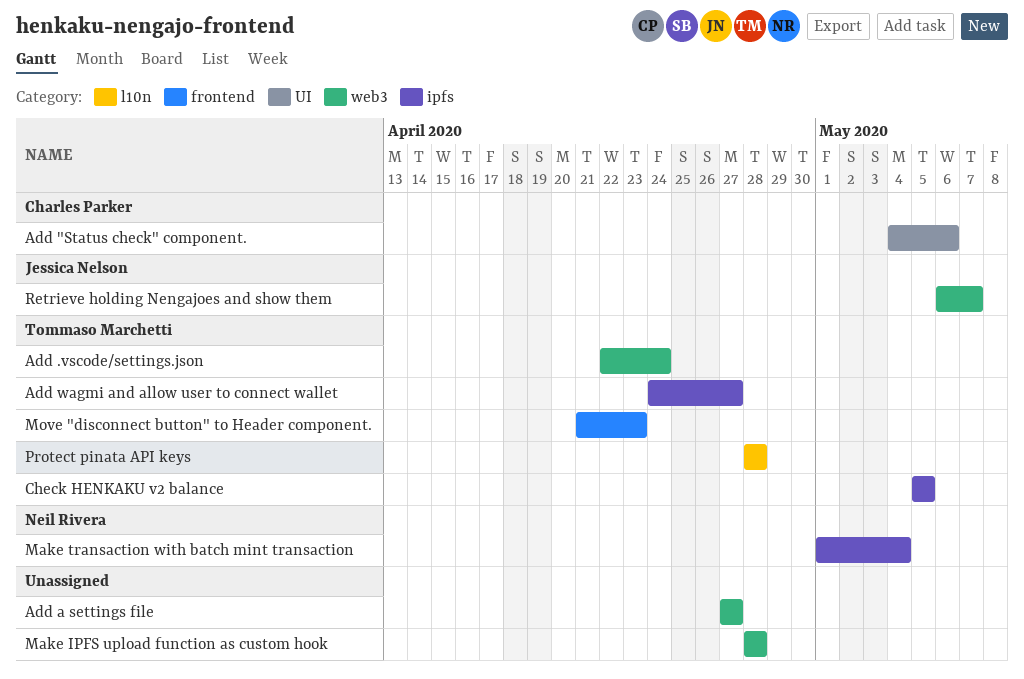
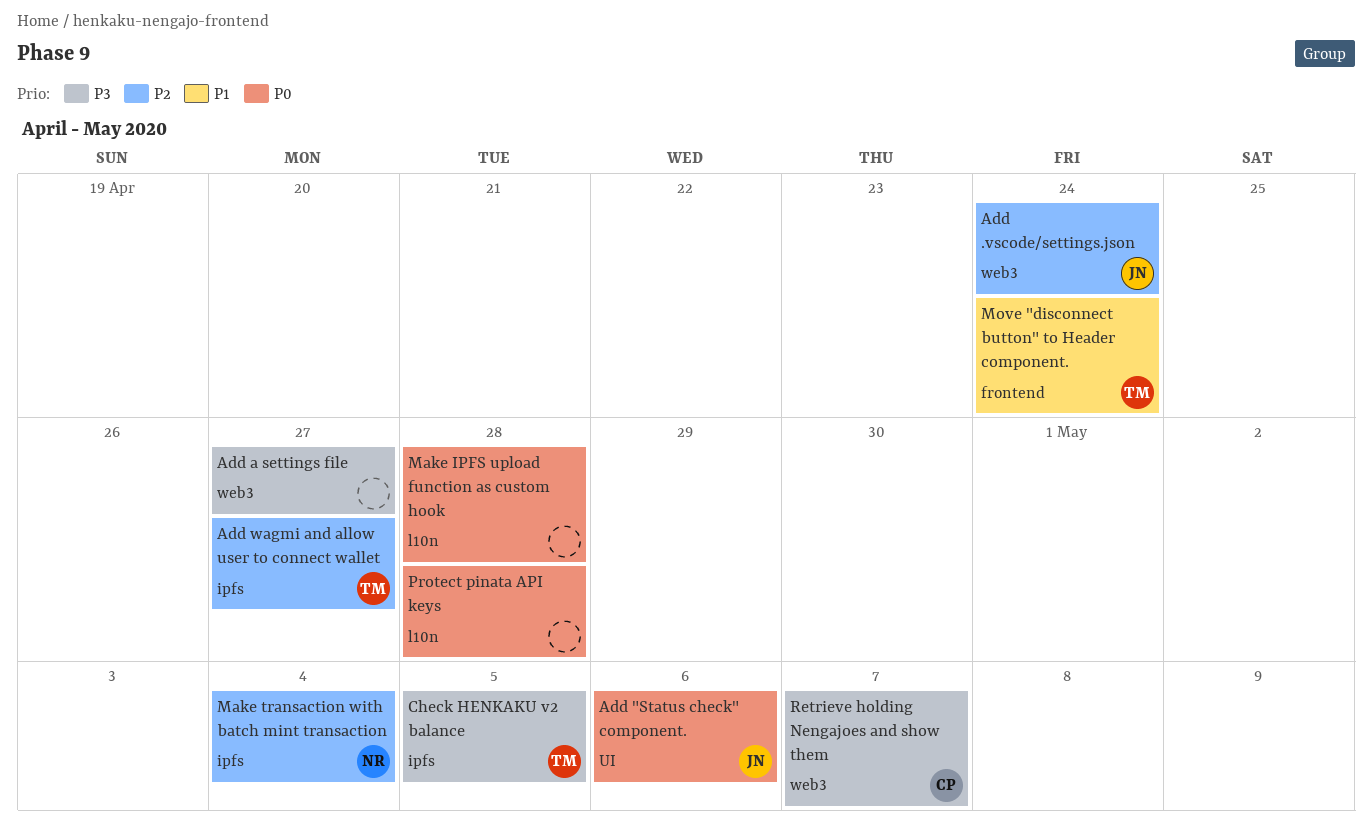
Add "Status check" component., owner: Charles Parker -> Jessica Nelson
Add .vscode/settings.json, owner: Tommaso Marchetti -> Jessica Nelson
Make IPFS upload function as custom hook, label: web3 -> l10n
Move "disconnect button" to Header component., due: Apr 23 -> Apr 24
Protect pinata API keys, owner: Tommaso Marchetti -> none
Retrieve holding Nengajoes and show them, owner: Jessica Nelson -> Charles Parker

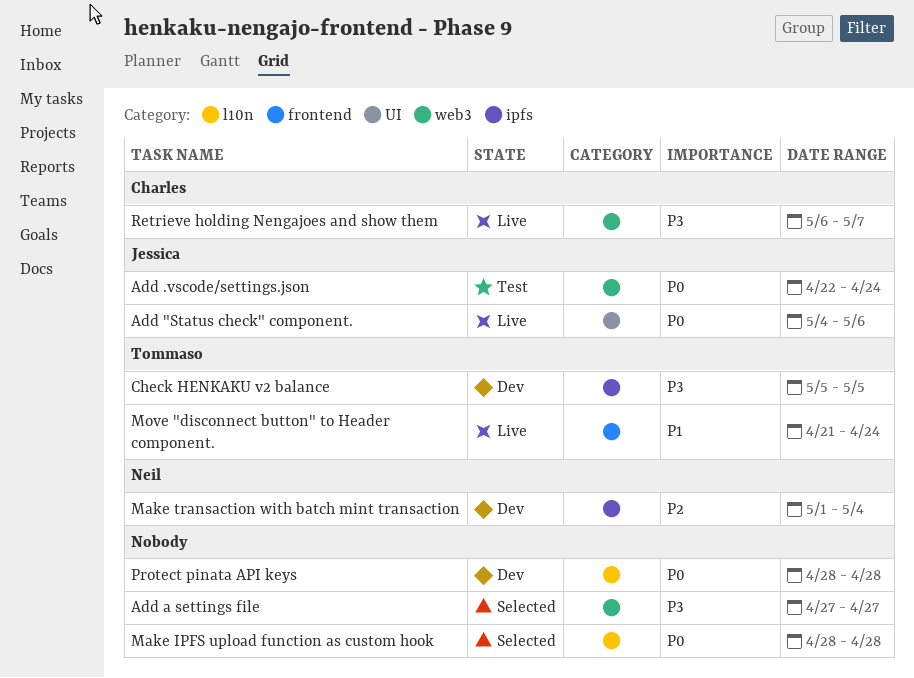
Add .vscode/settings.json, priority: P2 -> P0
Add wagmi and allow user to connect wallet: present -> none

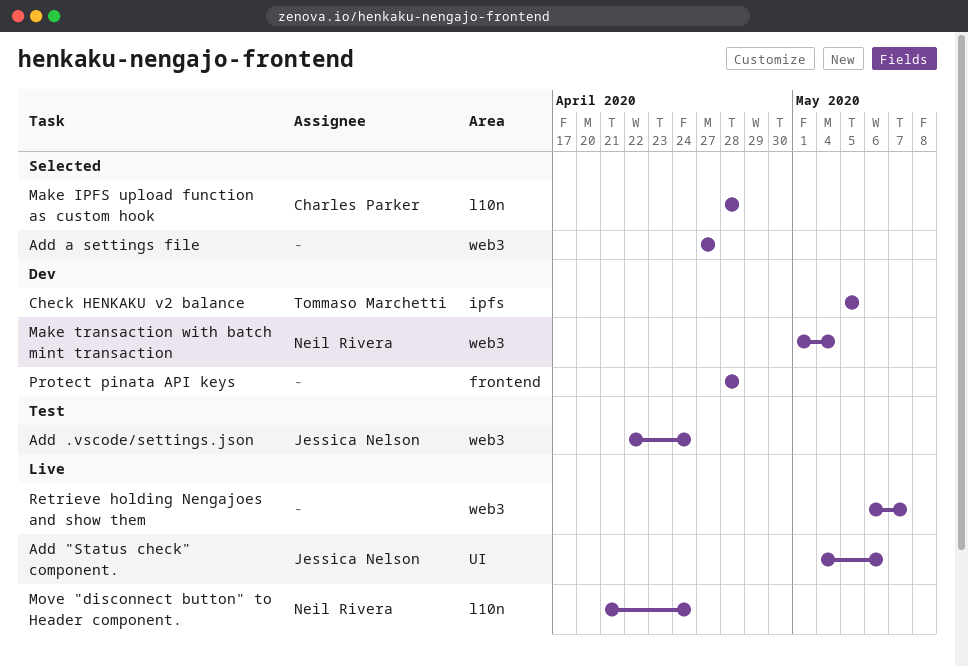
Make IPFS upload function as custom hook, owner: none -> Charles Parker
Make transaction with batch mint transaction, label: ipfs -> web3
Move "disconnect button" to Header component., owner: Tommaso Marchetti -> Neil Rivera
Move "disconnect button" to Header component., label: frontend -> l10n
Protect pinata API keys, label: l10n -> frontend
Retrieve holding Nengajoes and show them, owner: Charles Parker -> none

